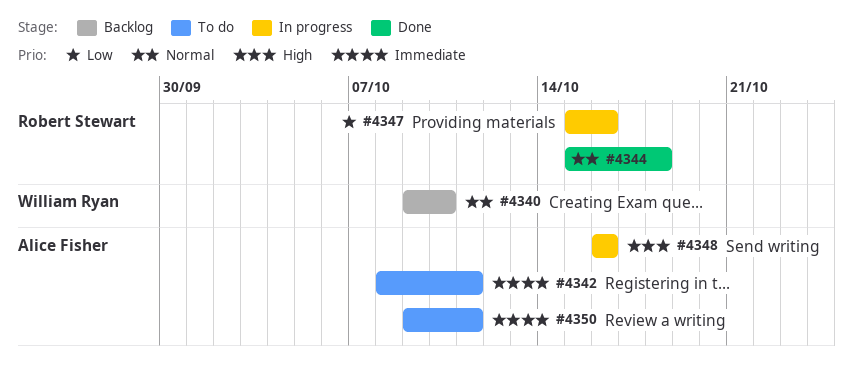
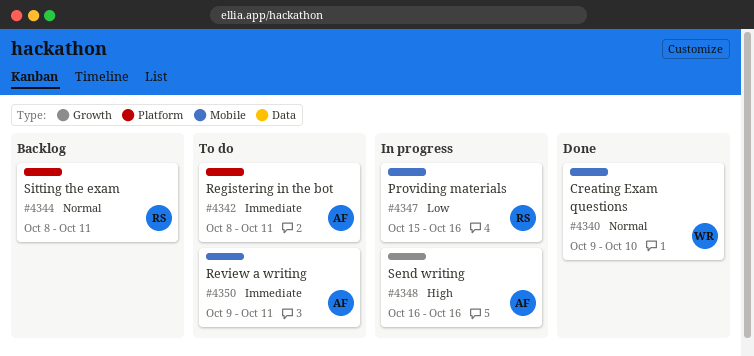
#4340, status: Backlog -> Done
#4344, status: Done -> Backlog
#4344, start: Oct 15 -> Oct 8
#4344, due: Oct 18 -> Oct 11

